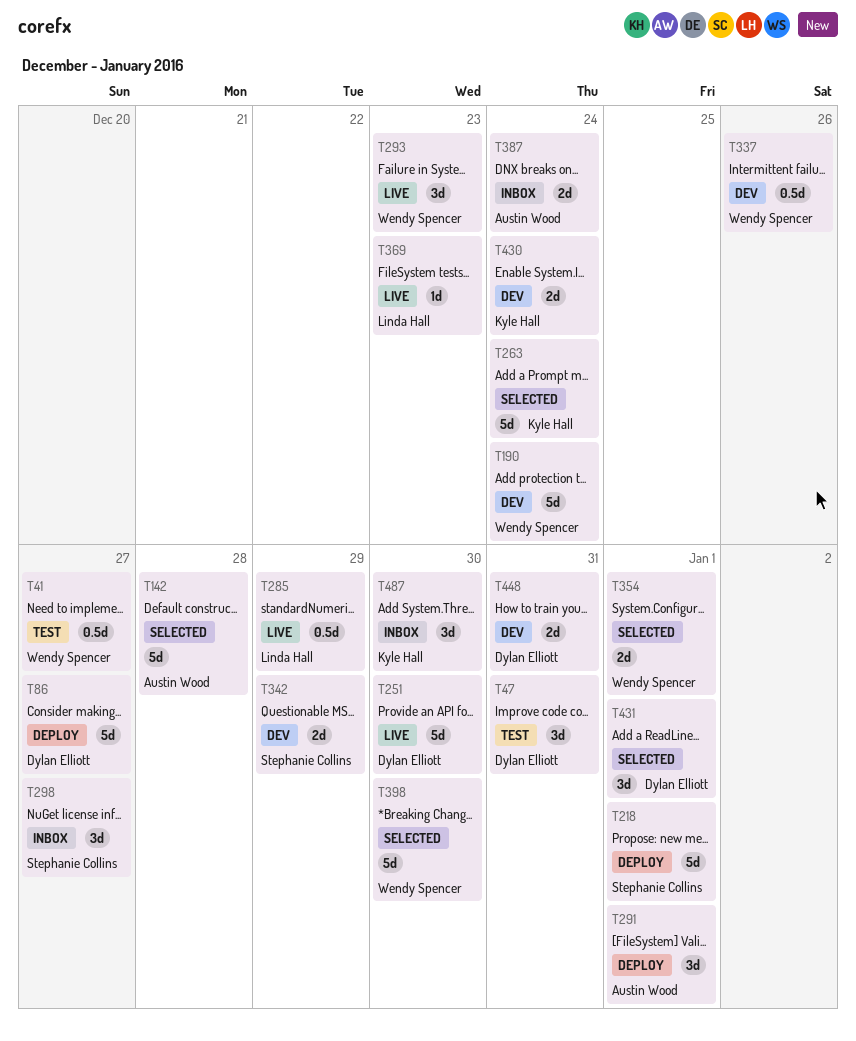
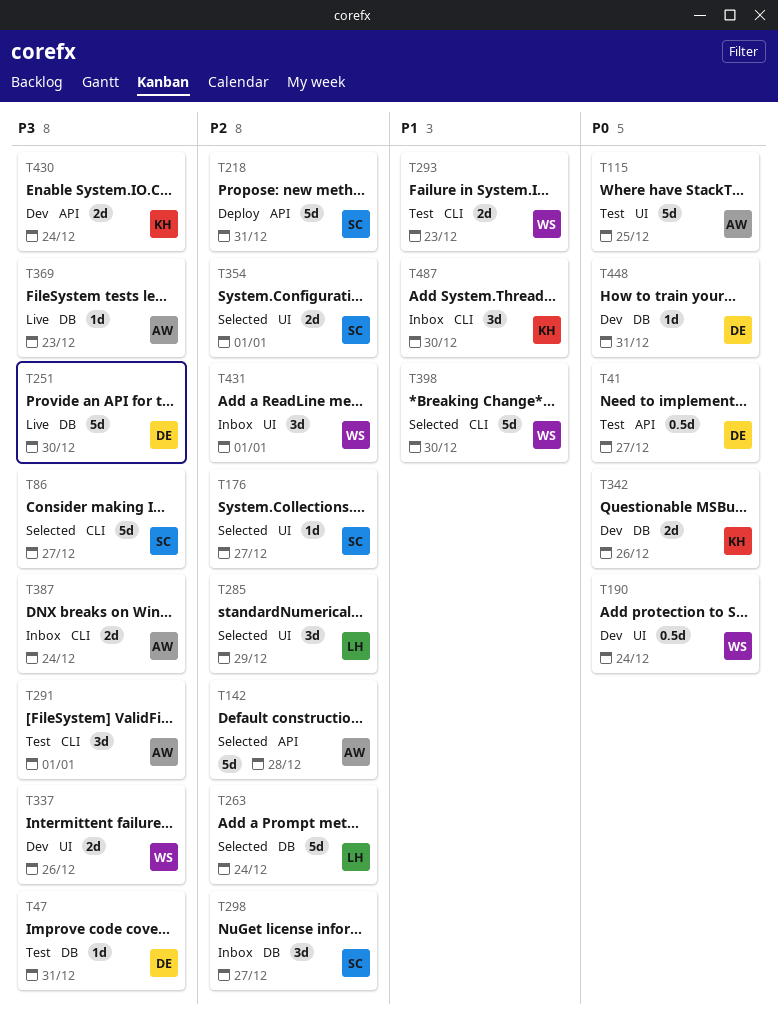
T41, owner: Wendy Spencer -> Dylan Elliott
T47, estimate: 3d -> 1d
T86, status: Deploy -> Selected
T86, owner: Dylan Elliott -> Stephanie Collins
T115: none -> present
T176: none -> present
T190, estimate: 5d -> 0.5d
T218, due: Jan 1 -> Dec 31
T263, owner: Kyle Hall -> Linda Hall
T285, status: Live -> Selected
T285, estimate: 0.5d -> 3d
T291, status: Deploy -> Test
T293, status: Live -> Test
T293, estimate: 3d -> 2d
T337, estimate: 0.5d -> 2d
T342, owner: Stephanie Collins -> Kyle Hall
T342, due: Dec 29 -> Dec 26
T354, owner: Wendy Spencer -> Stephanie Collins
T369, owner: Linda Hall -> Austin Wood
T431, status: Selected -> Inbox
T431, owner: Dylan Elliott -> Wendy Spencer
T448, estimate: 2d -> 1d

